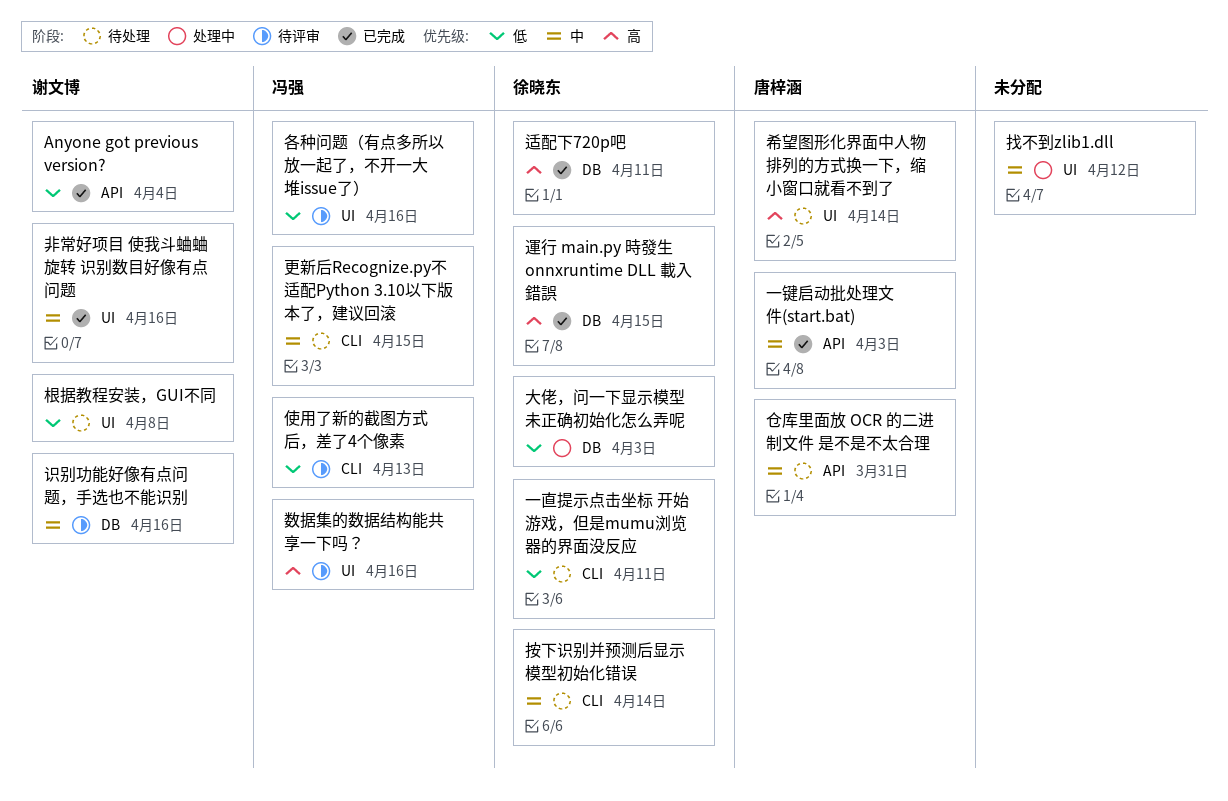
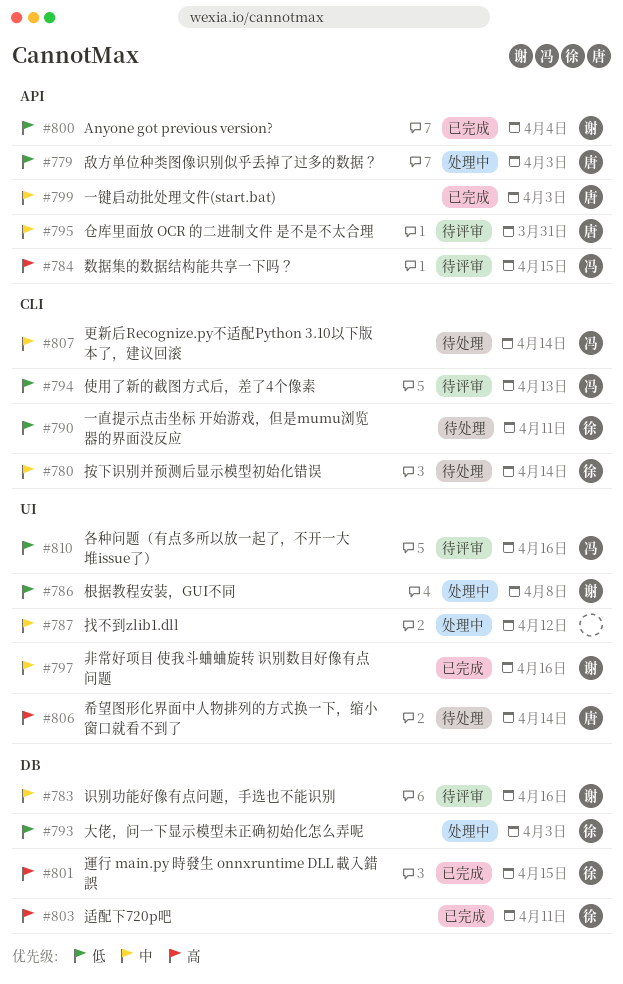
仓库里面放 OCR 的二进制文件 是不是不太合理, status: 待处理 -> 待评审
敌方单位种类图像识别似乎丢掉了过多的数据？: none -> present
数据集的数据结构能共享一下吗？, label: UI -> API
数据集的数据结构能共享一下吗？, due: Apr 16 -> Apr 15
更新后Recognize.py不适配Python 3.10以下版本了，建议回滚, due: Apr 15 -> Apr 14
根据教程安装，GUI不同, status: 待处理 -> 处理中

